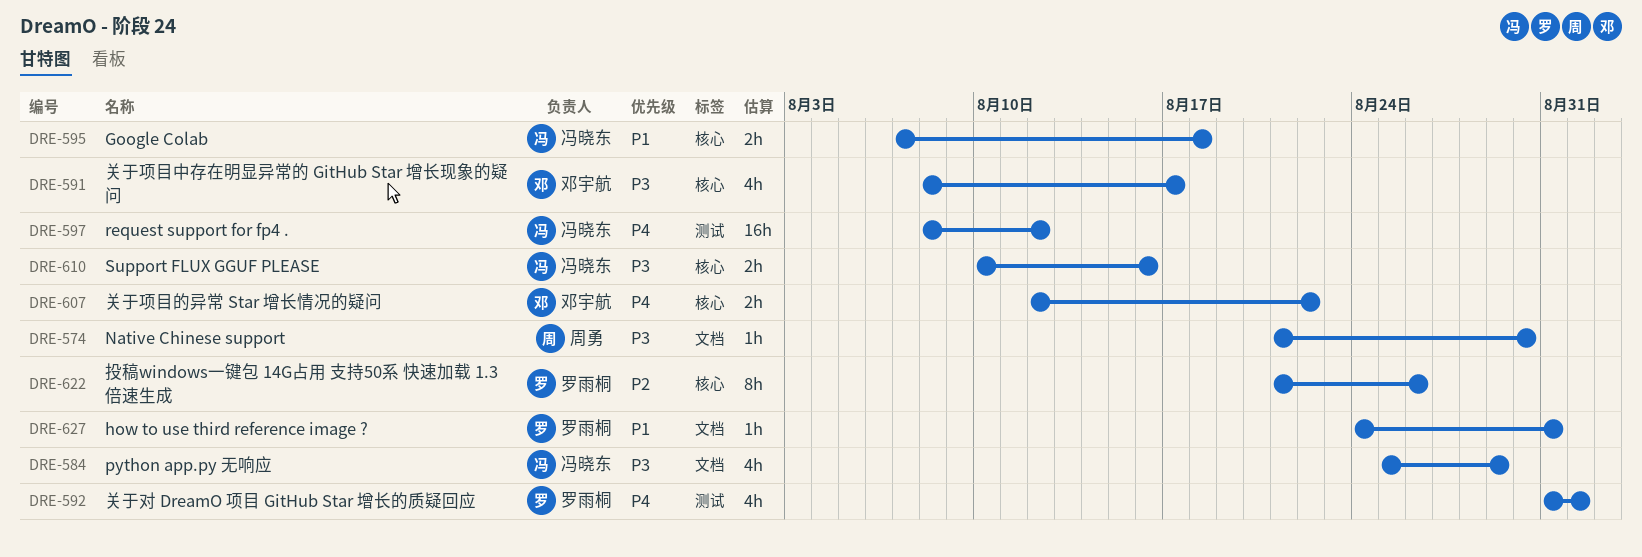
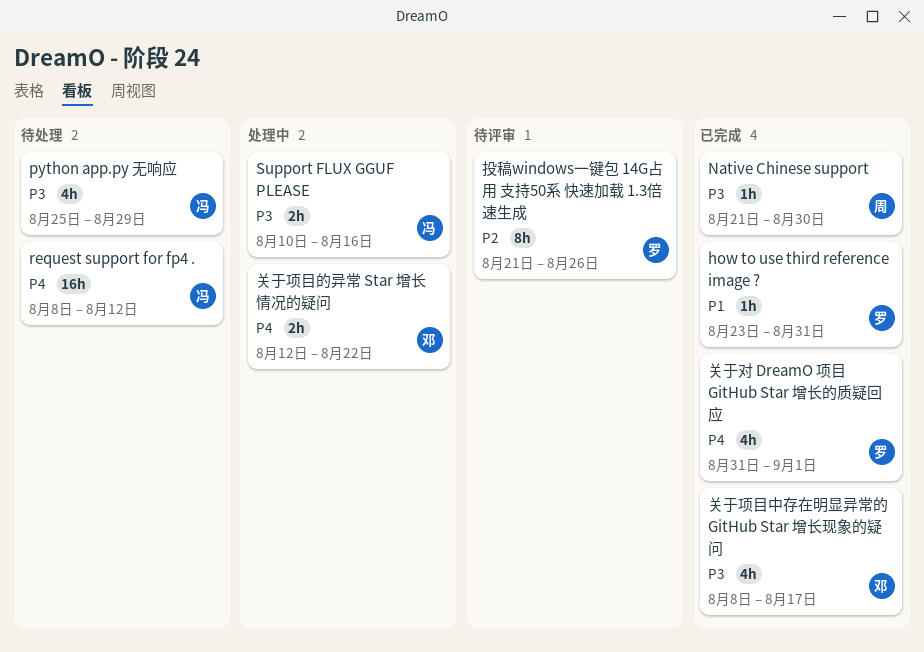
Google Colab: present -> none
how to use third reference image ?, start: Aug 24 -> Aug 23

